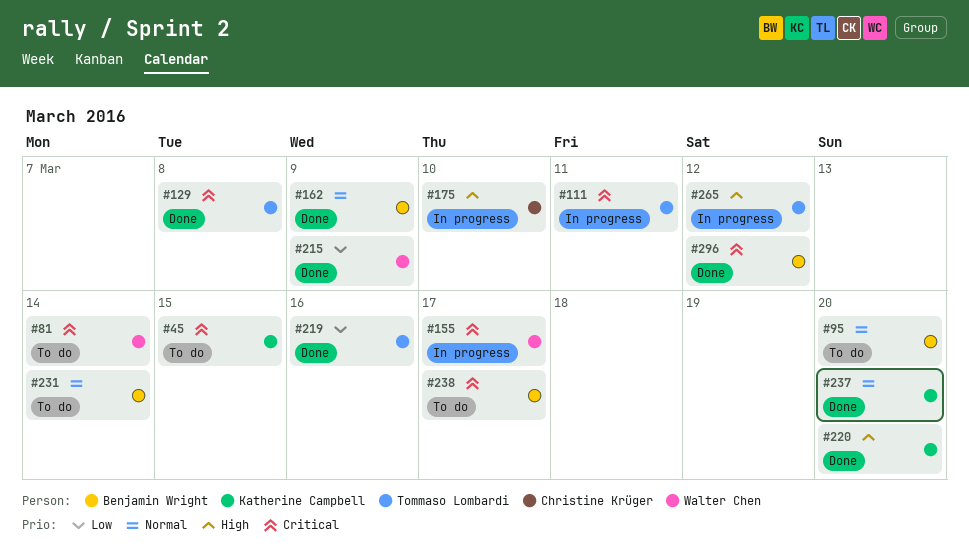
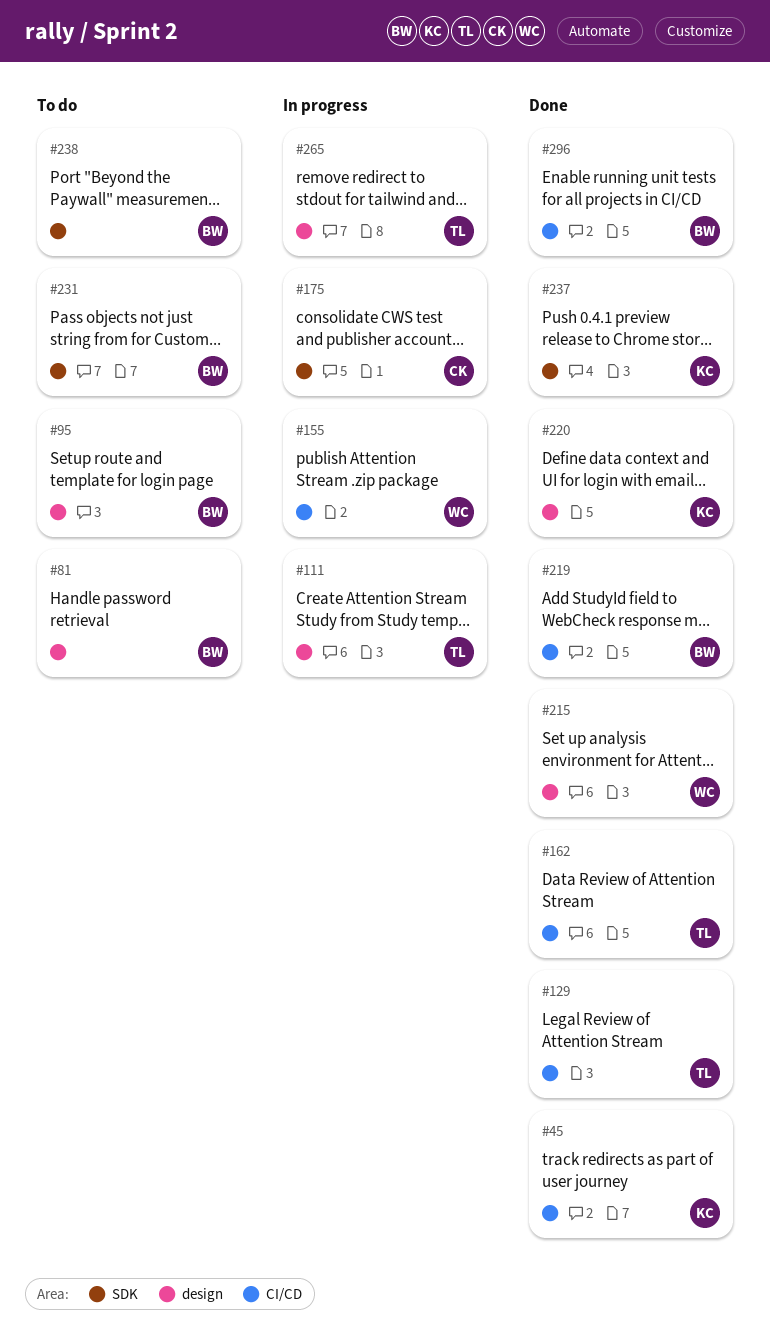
#45, status: To do -> Done
#81, owner: Walter Chen -> Benjamin Wright
#162, owner: Benjamin Wright -> Tommaso Lombardi
#219, owner: Tommaso Lombardi -> Benjamin Wright

